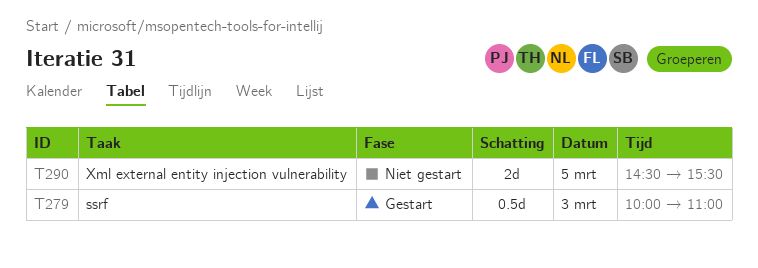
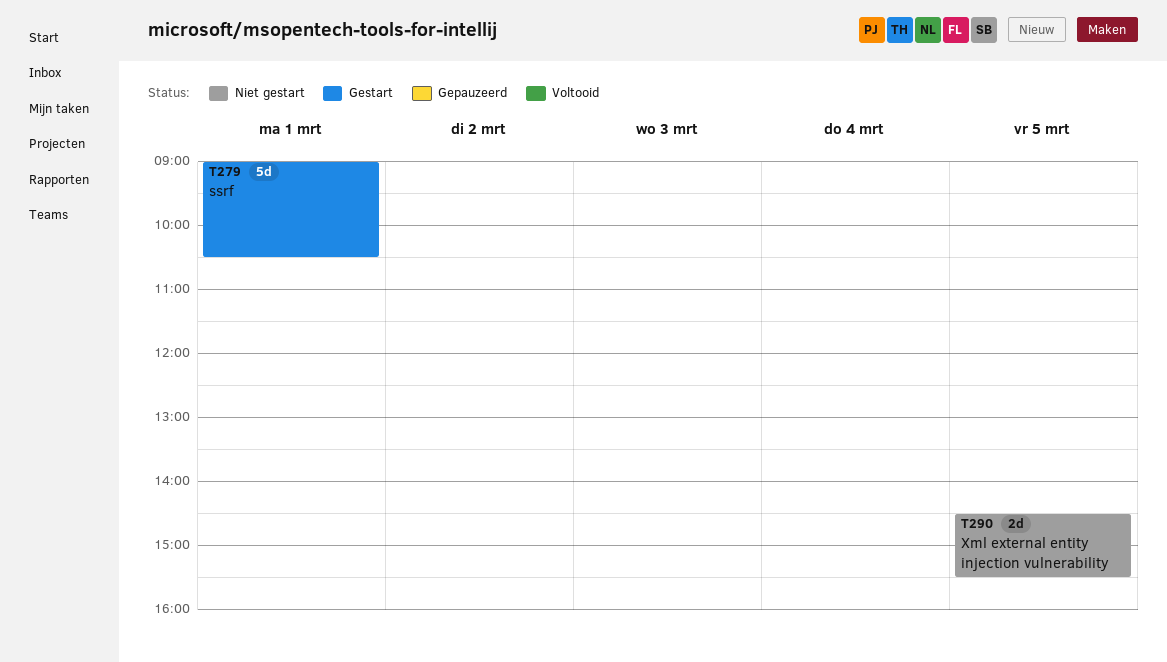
T279, estimate: 0.5d -> 5d
T279, day: Mar 3 -> Mar 1
T279, begins: 10:00 -> 09:00
T279, ends: 11:00 -> 10:30

